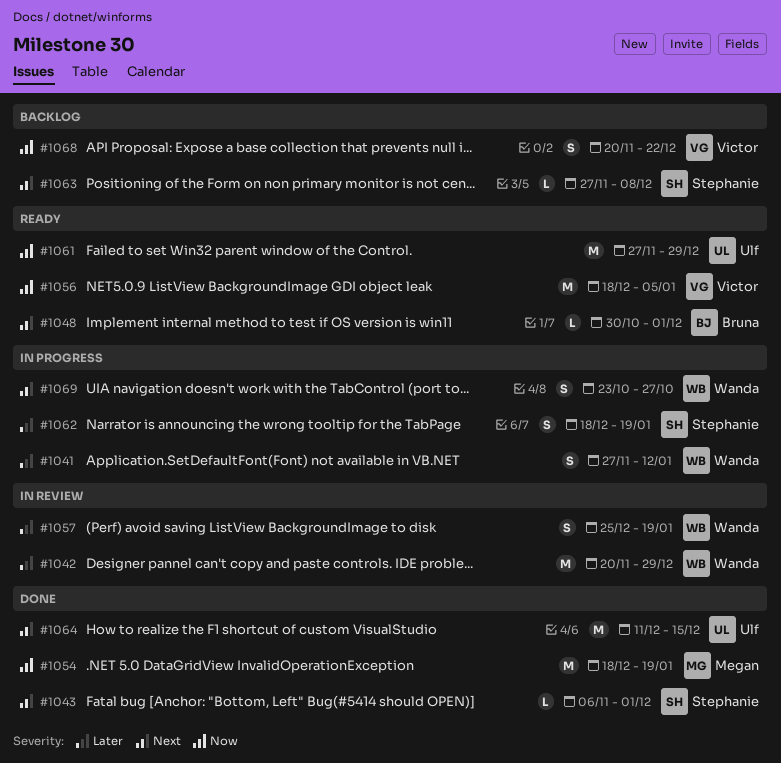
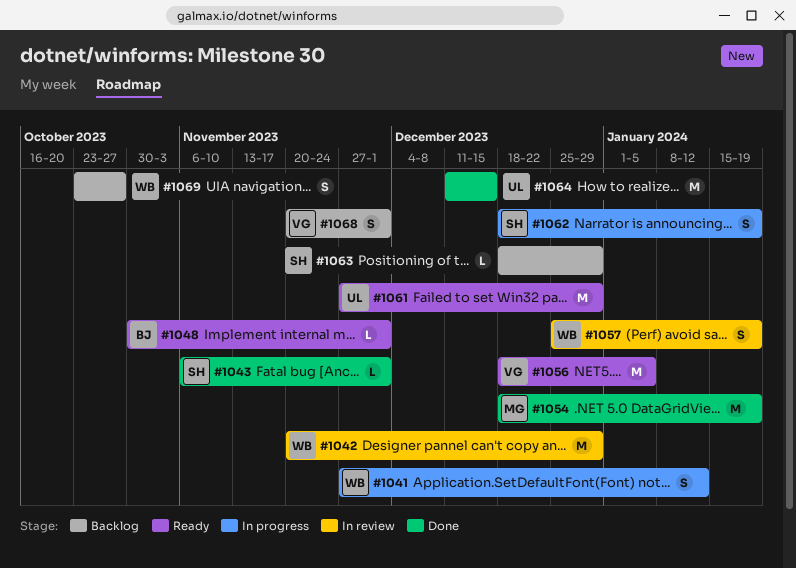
#1063, start: Nov 27 -> Dec 18
#1063, due: Dec 8 -> Dec 29
#1068, due: Dec 22 -> Dec 1
#1069, status: In progress -> Backlog

